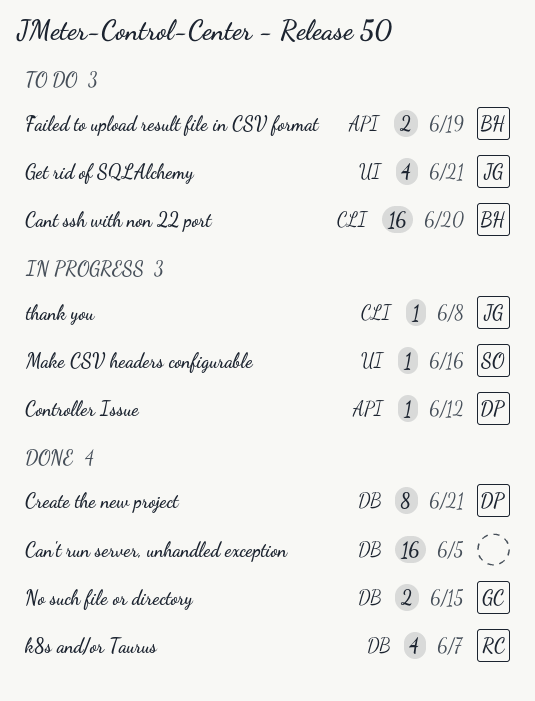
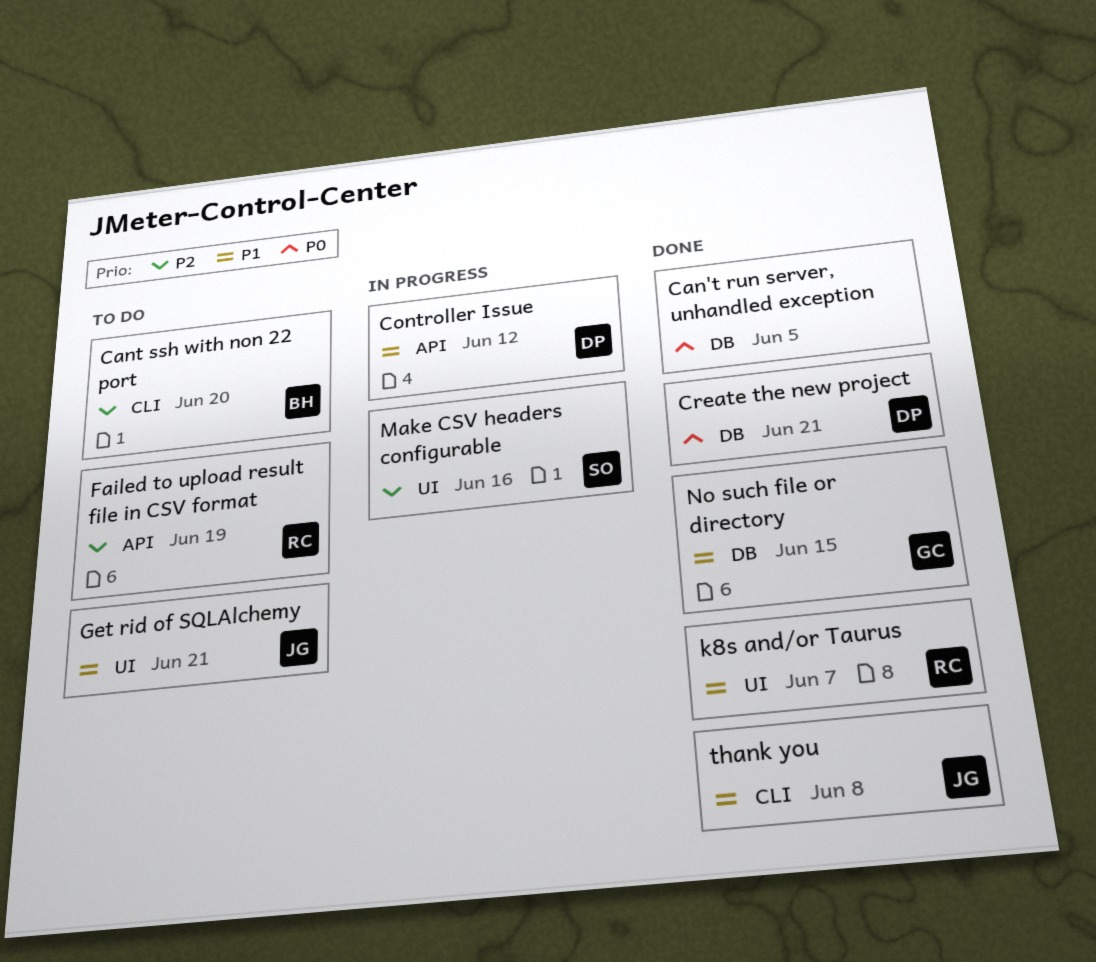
Failed to upload result file in CSV format, owner: BH -> RC
k8s and/or Taurus, label: DB -> UI
thank you, status: In progress -> Done

